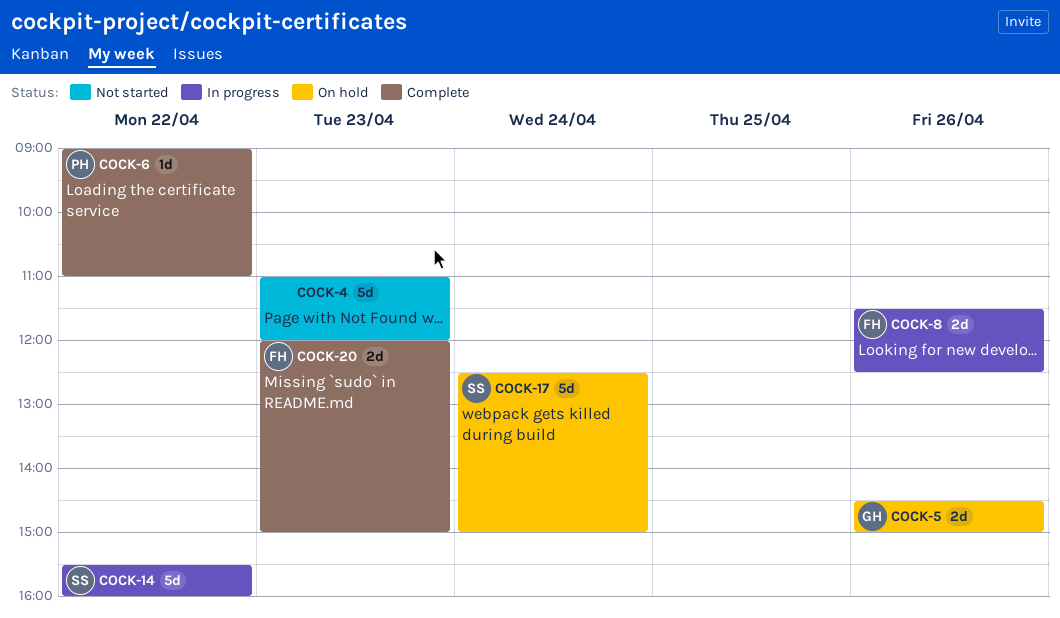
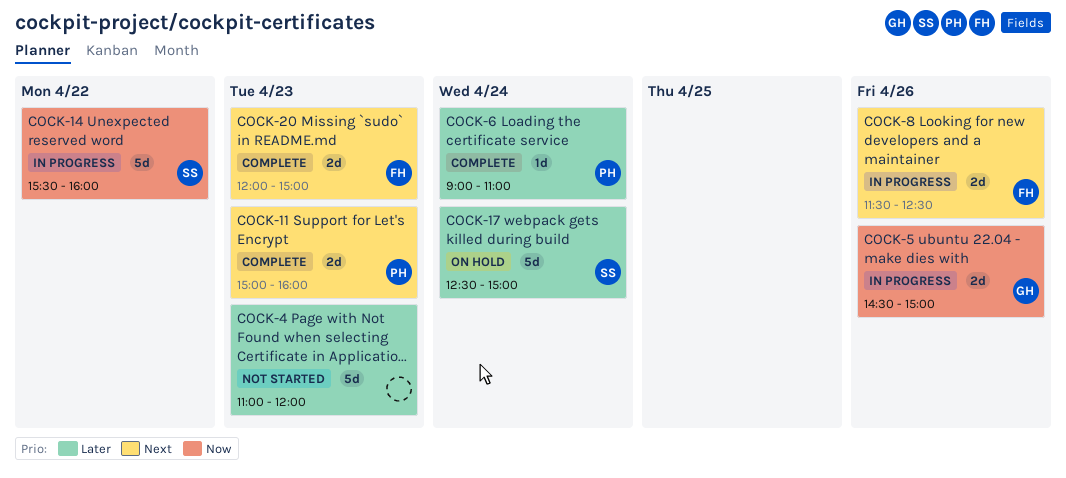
COCK-5, status: On hold -> In progress
COCK-6, day: Apr 22 -> Apr 24
COCK-11: none -> present

